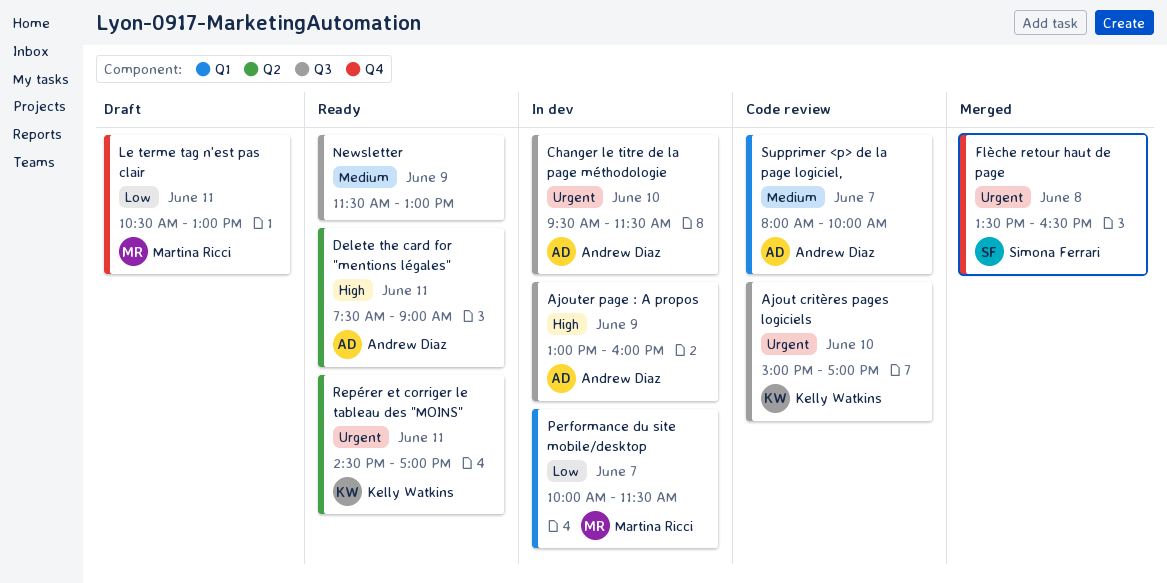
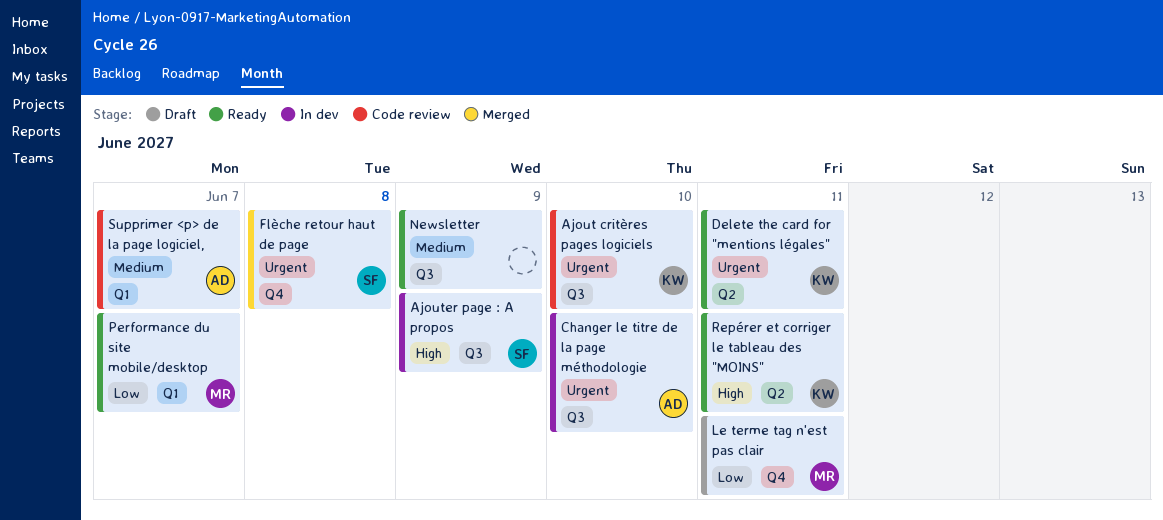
Ajouter page : A propos, owner: Andrew Diaz -> Simona Ferrari
Delete the card for "mentions légales", owner: Andrew Diaz -> Kelly Watkins
Delete the card for "mentions légales", priority: High -> Urgent
Performance du site mobile/desktop, status: In dev -> Ready
Repérer et corriger le tableau des "MOINS", priority: Urgent -> High

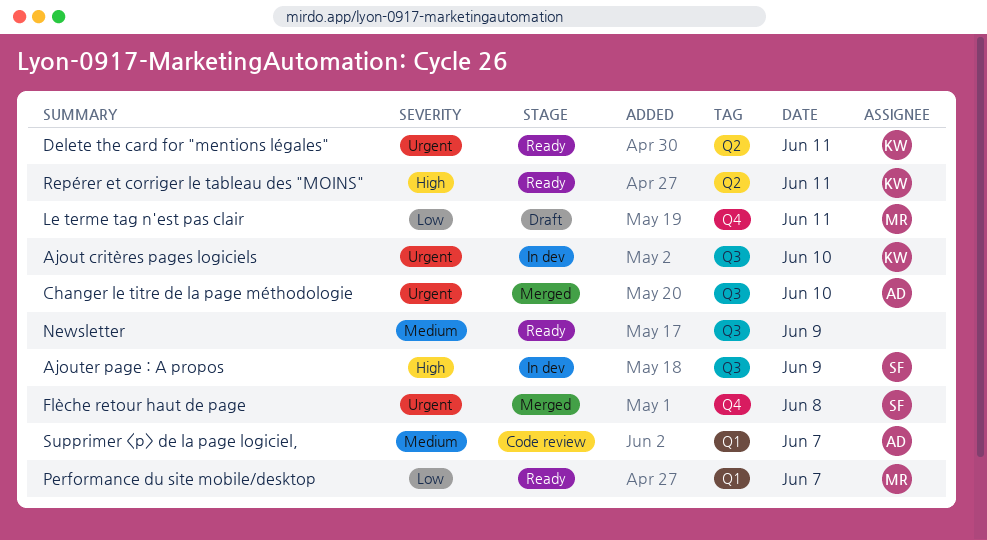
Ajout critères pages logiciels, status: Code review -> In dev
Changer le titre de la page méthodologie, status: In dev -> Merged

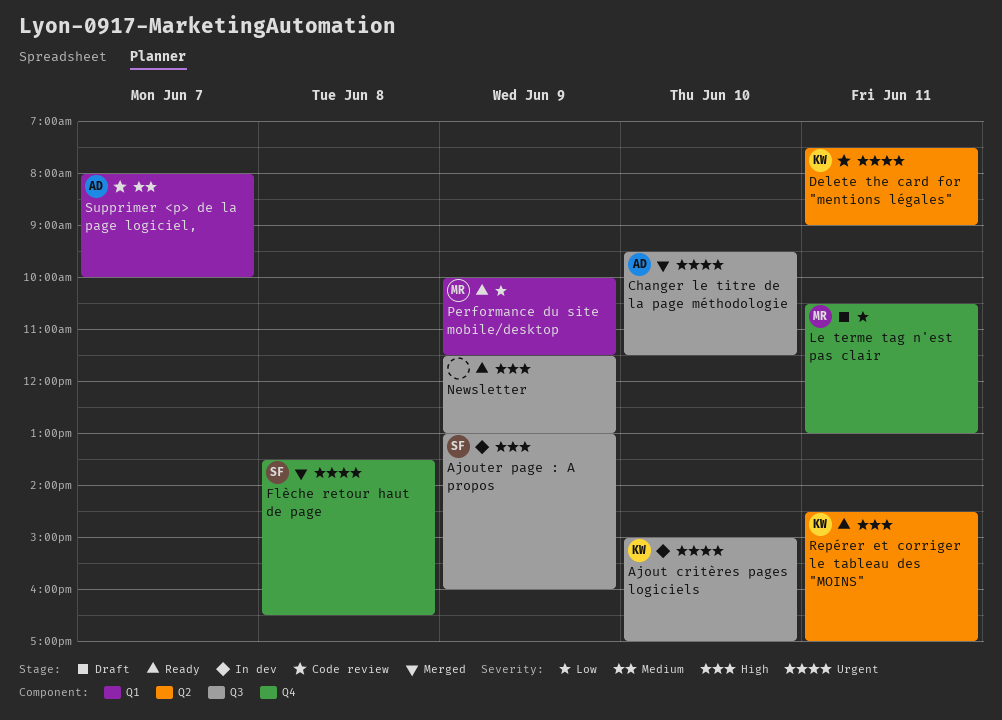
Delete the card for "mentions légales", status: Ready -> Code review
Newsletter, priority: Medium -> High
Performance du site mobile/desktop, day: Jun 7 -> Jun 9

